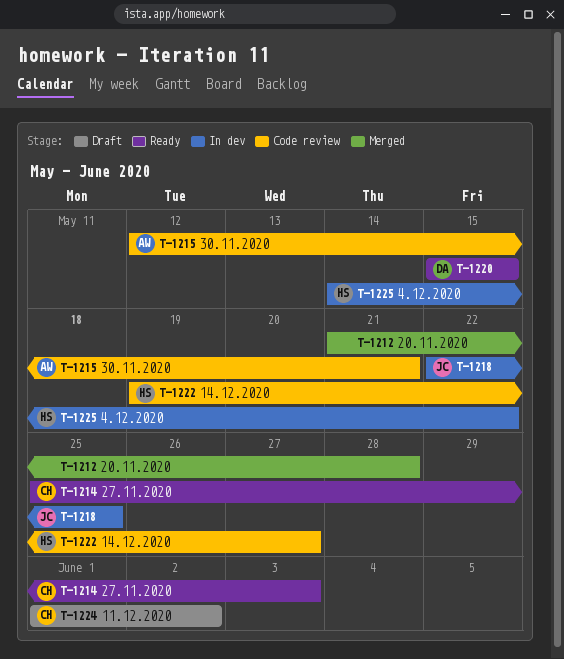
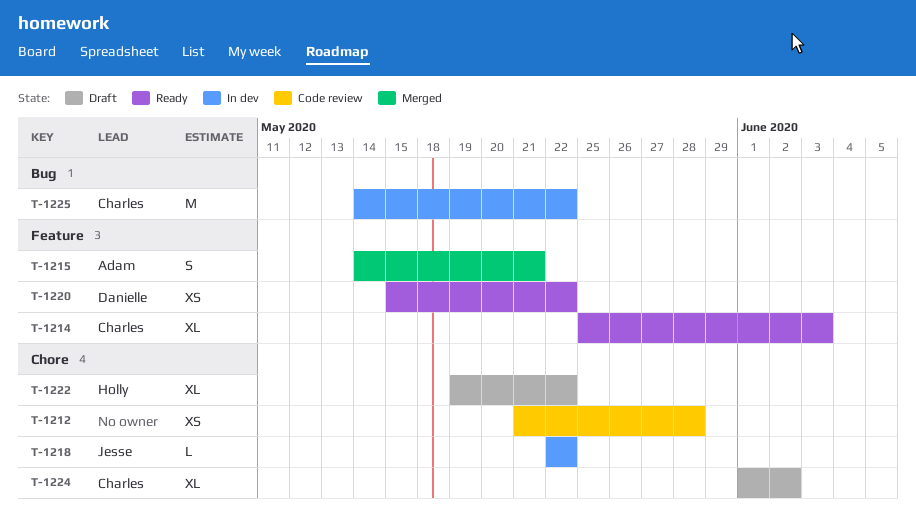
T-1212, status: Merged -> Code review
T-1215, status: Code review -> Merged
T-1215, start: May 12 -> May 14
T-1218, due: May 25 -> May 22
T-1220, due: May 15 -> May 22
T-1222, status: Code review -> Draft
T-1222, due: May 27 -> May 22
T-1225, owner: Holly -> Charles

